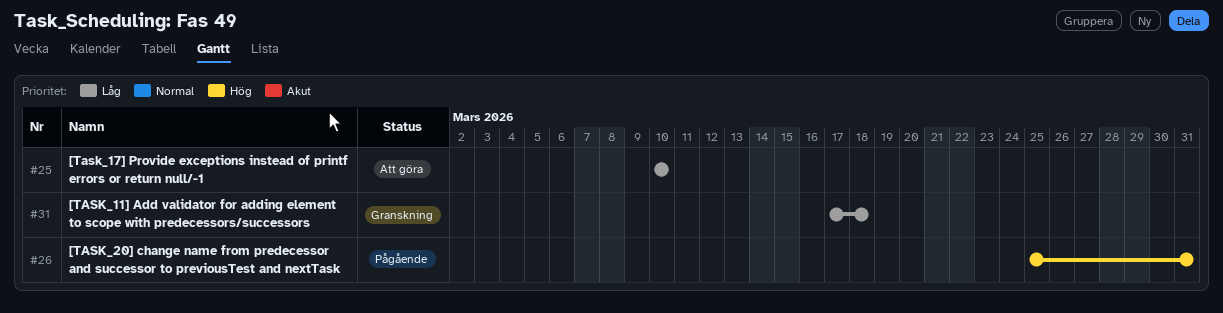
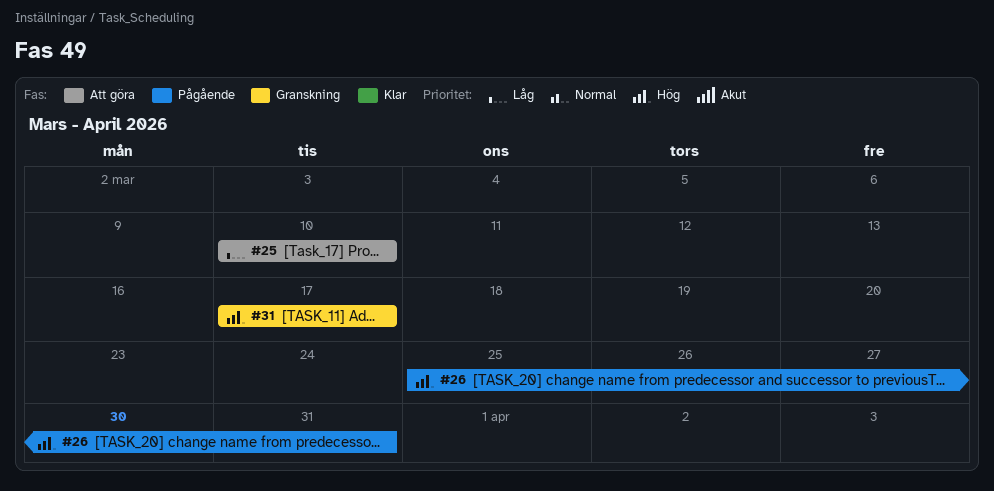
#31, priority: Låg -> Hög
#31, due: Mar 18 -> Mar 17

